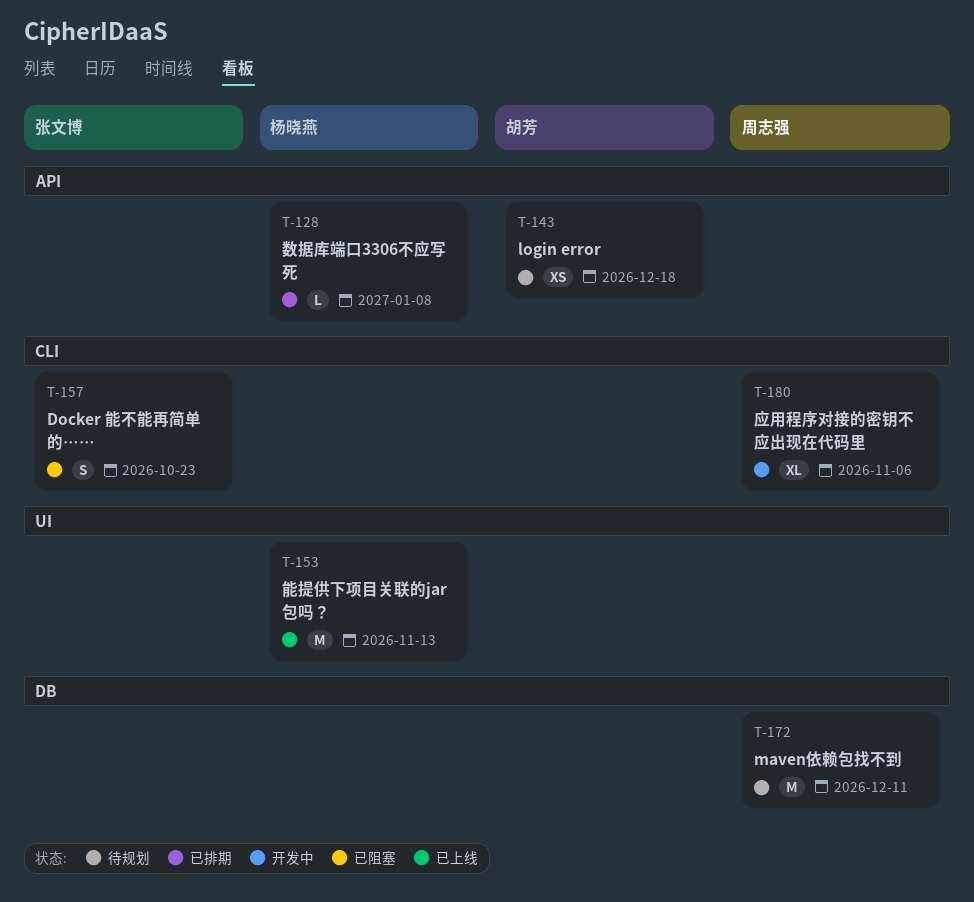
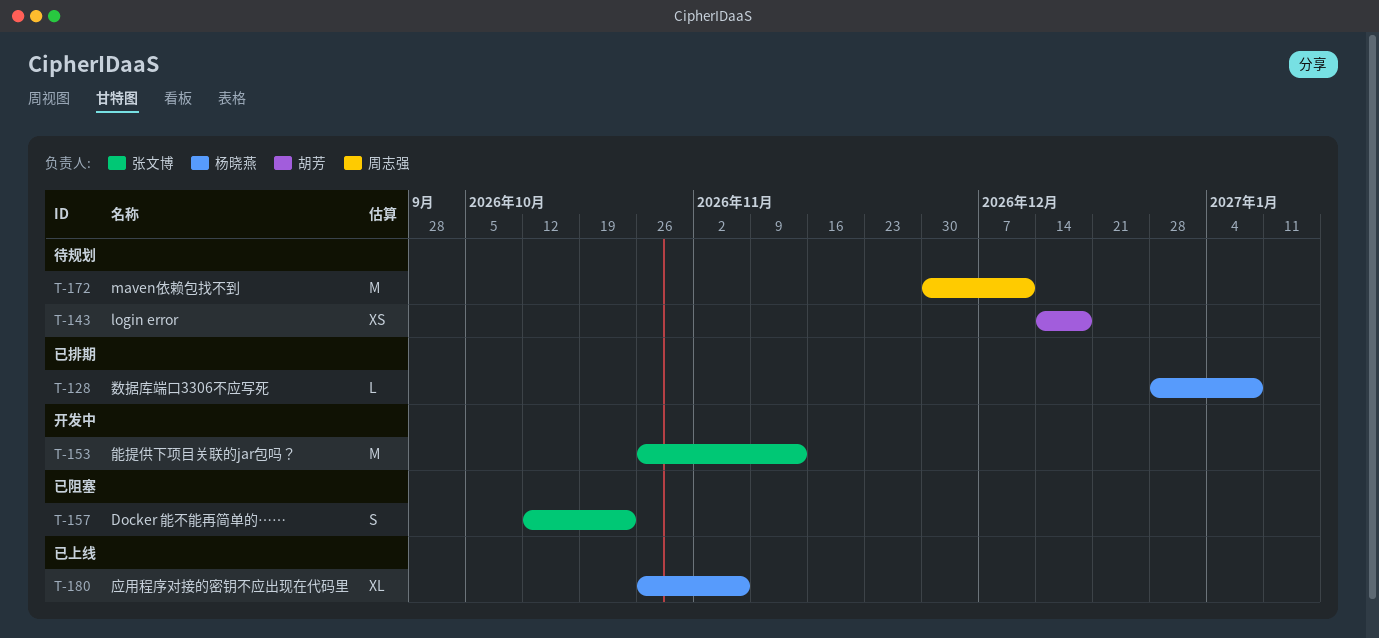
T-153, status: 已上线 -> 开发中
T-153, owner: 杨晓燕 -> 张文博
T-180, status: 开发中 -> 已上线
T-180, owner: 周志强 -> 杨晓燕

